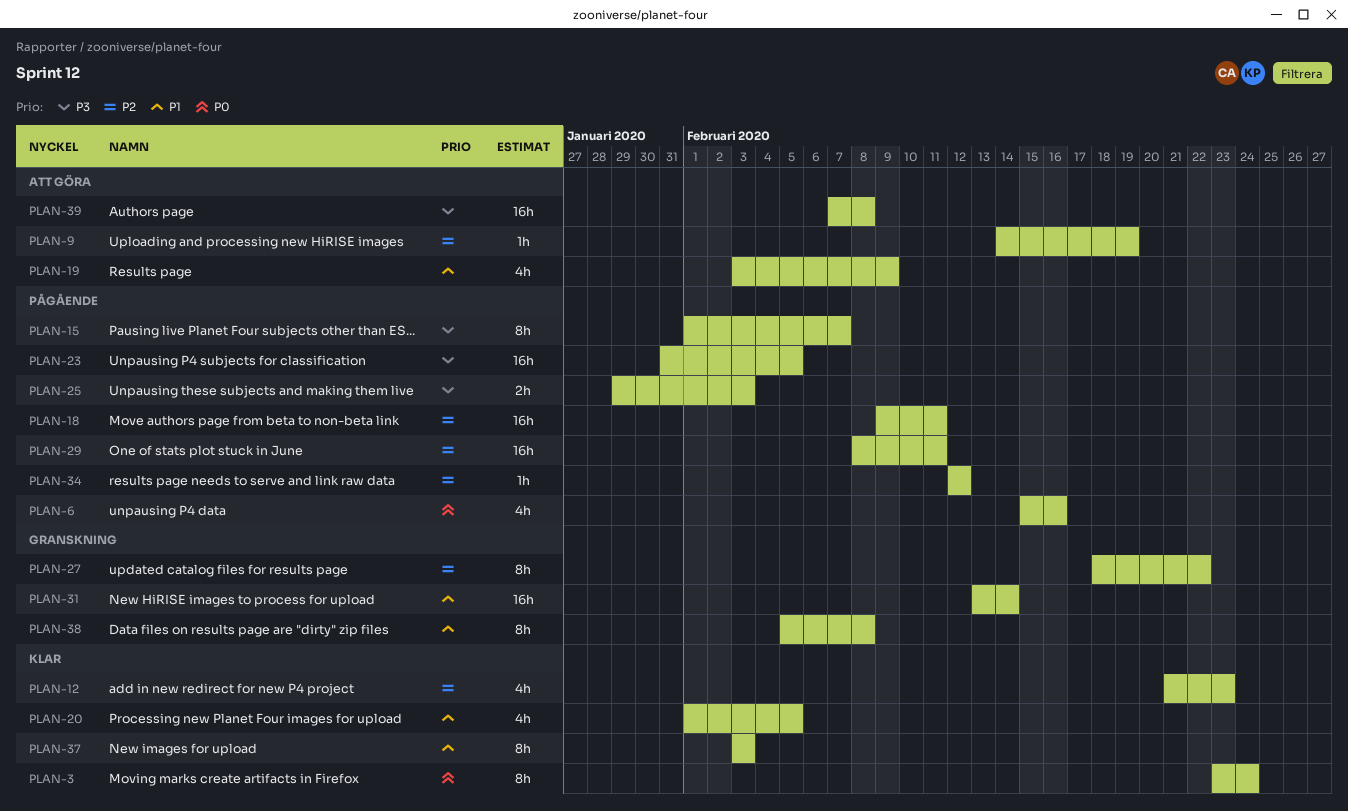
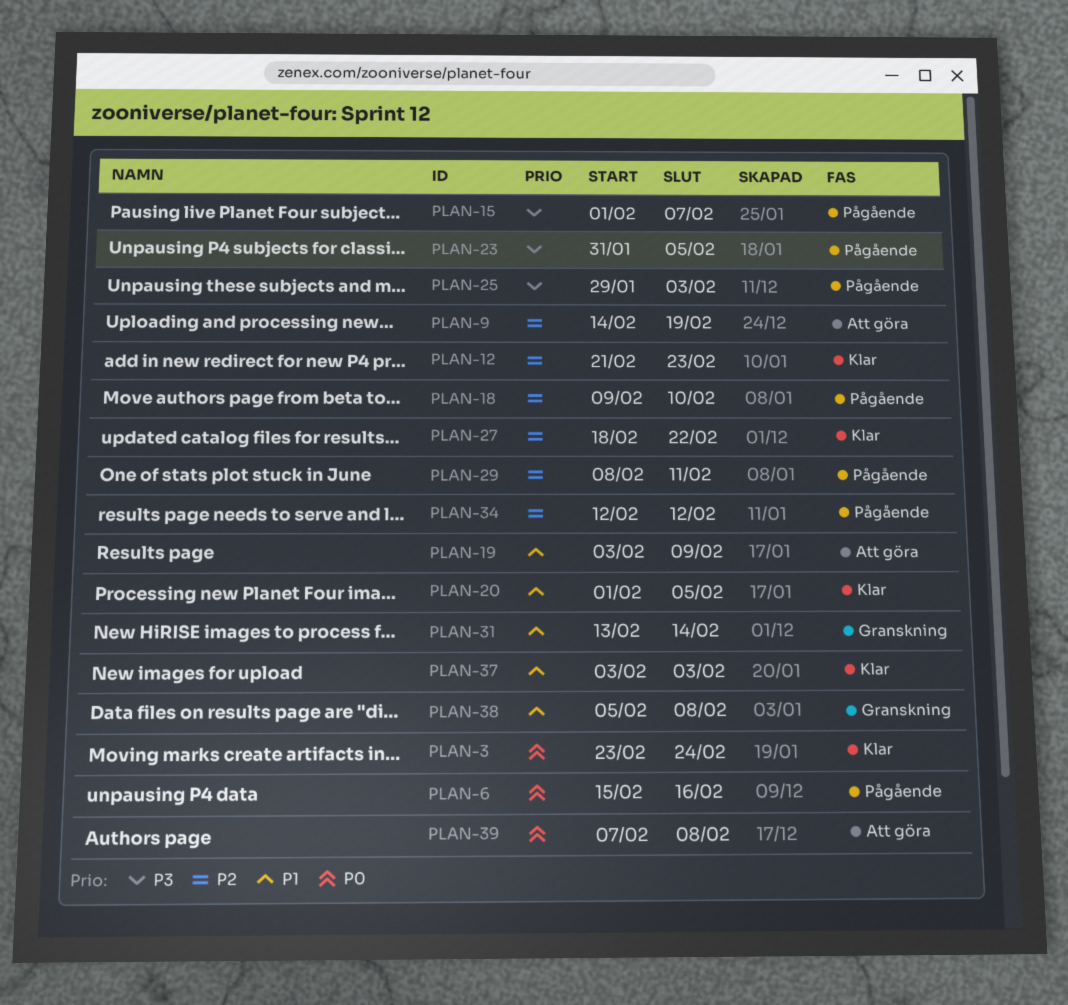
PLAN-18, due: Feb 11 -> Feb 10
PLAN-27, status: Granskning -> Klar
PLAN-39, priority: P3 -> P0

